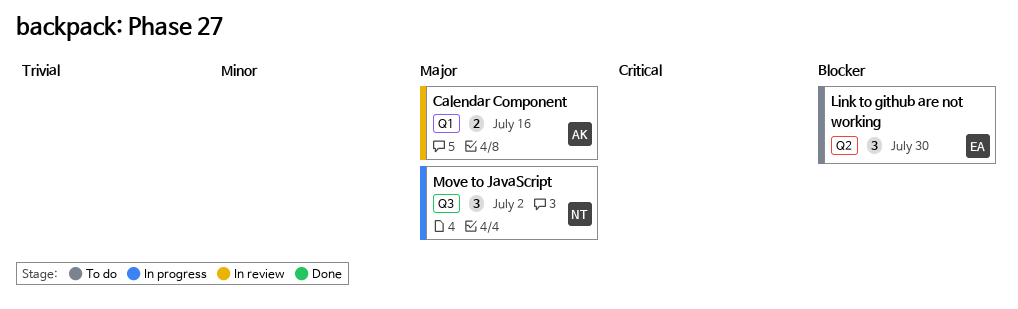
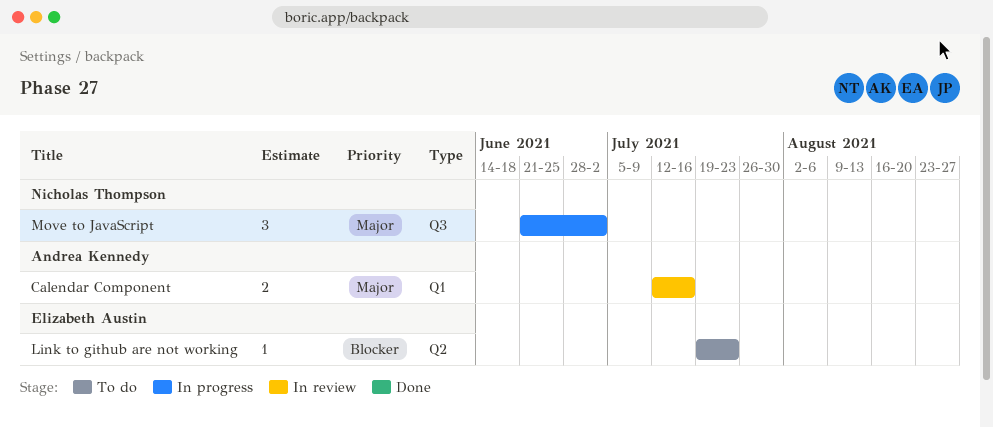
Link to github are not working, estimate: 3 -> 1
Link to github are not working, due: Jul 30 -> Jul 23

